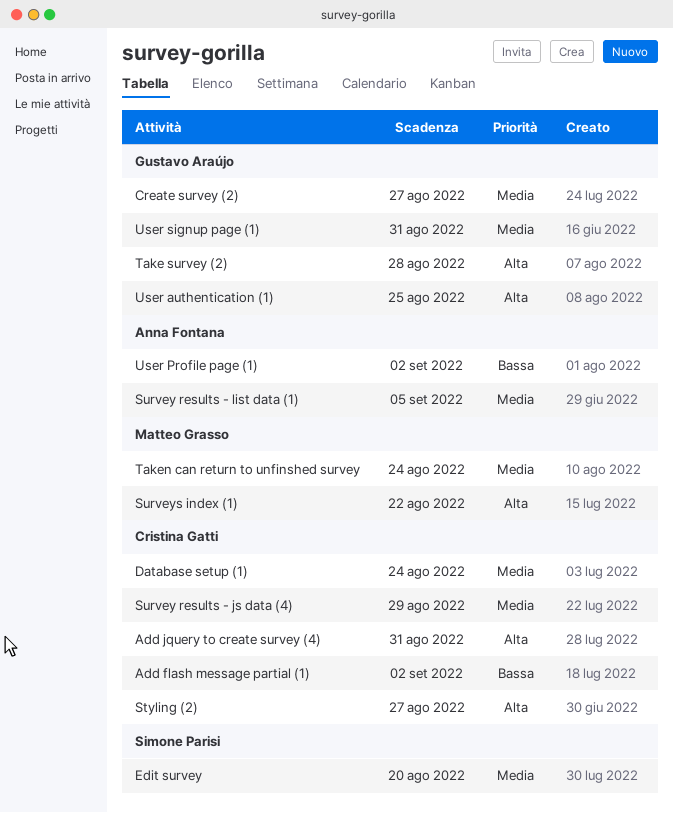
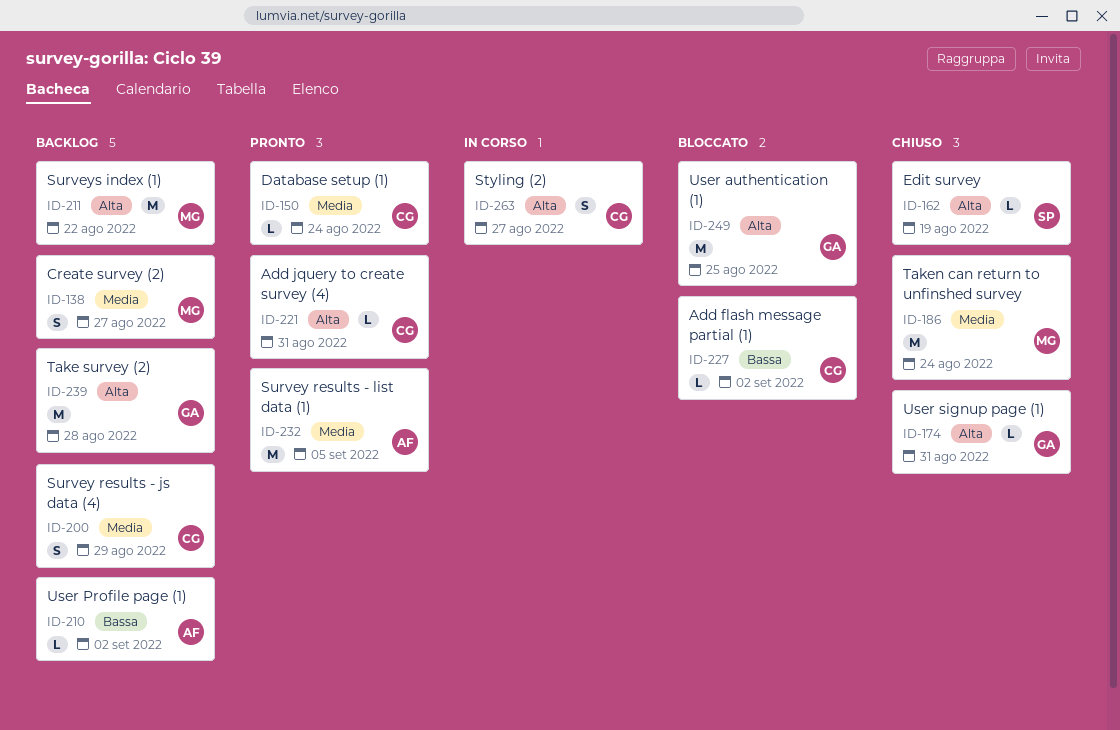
Create survey (2), owner: Gustavo Araújo -> Matteo Grasso
Edit survey, priority: Media -> Alta
Edit survey, due: Aug 20 -> Aug 19
User signup page (1), priority: Media -> Alta

